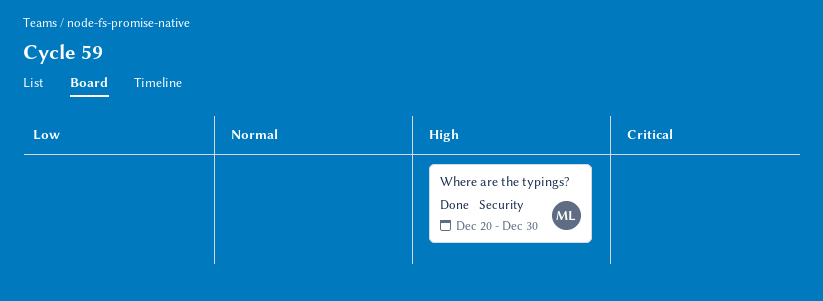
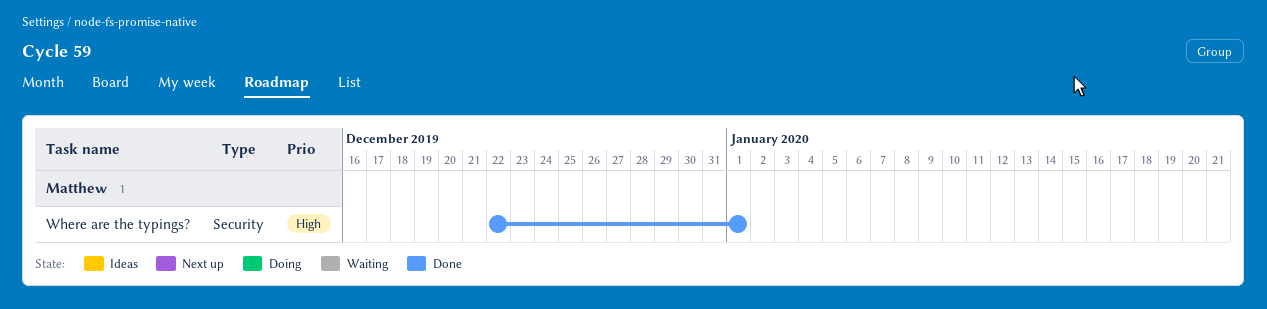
Where are the typings?, start: Dec 20 -> Dec 22
Where are the typings?, due: Dec 30 -> Jan 1

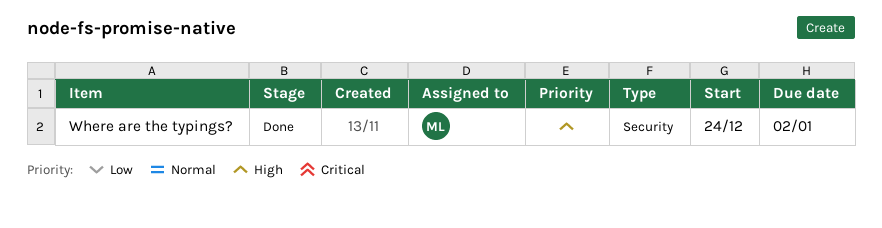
Where are the typings?, start: Dec 22 -> Dec 24
Where are the typings?, due: Jan 1 -> Jan 2

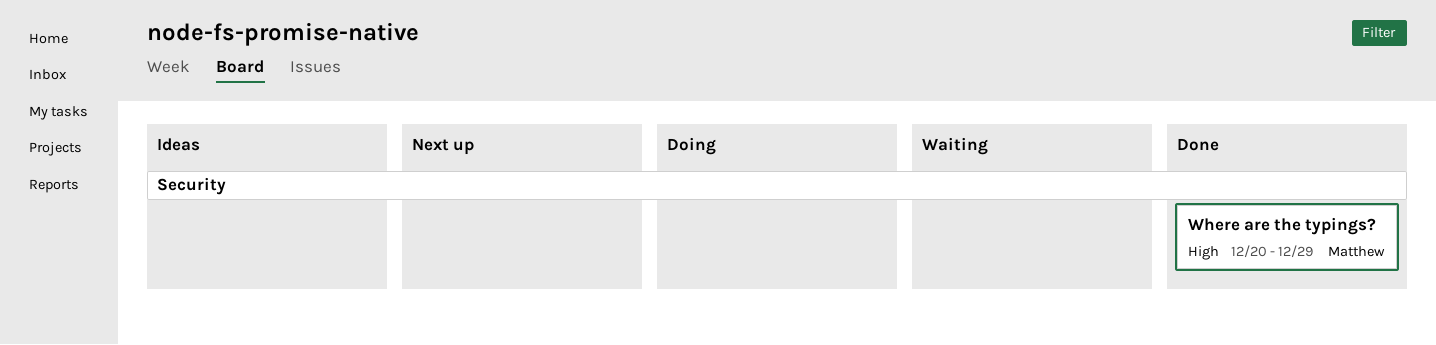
Where are the typings?, start: Dec 24 -> Dec 20
Where are the typings?, due: Jan 2 -> Dec 29

